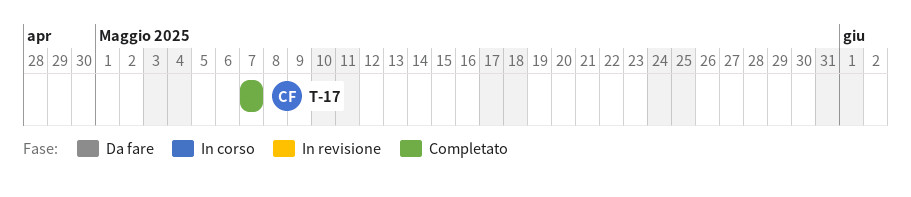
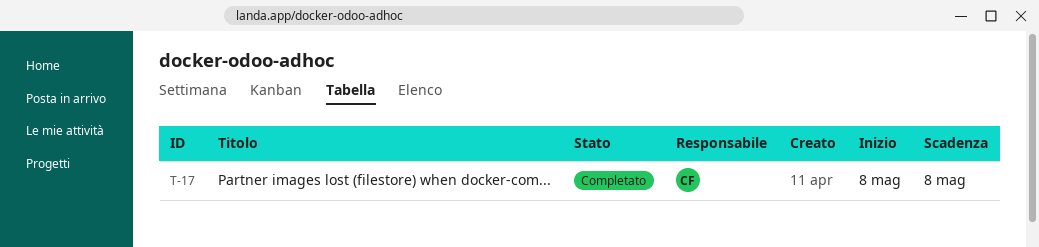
T-17, start: May 7 -> May 8
T-17, due: May 7 -> May 8

